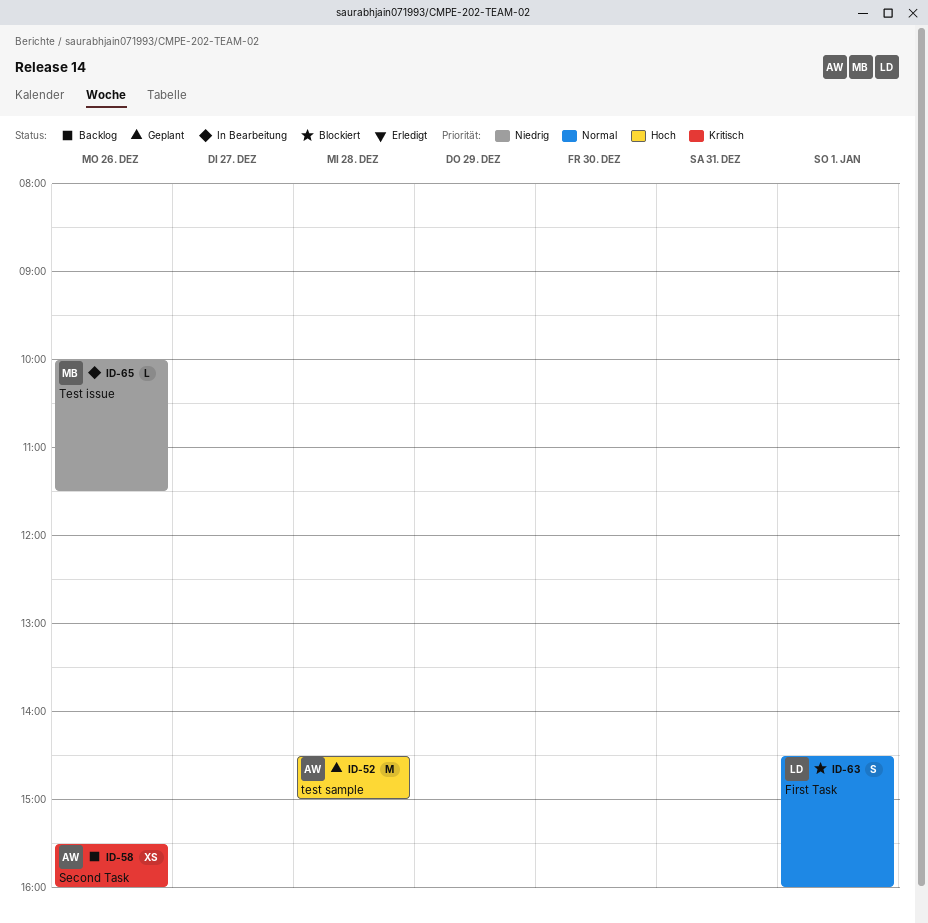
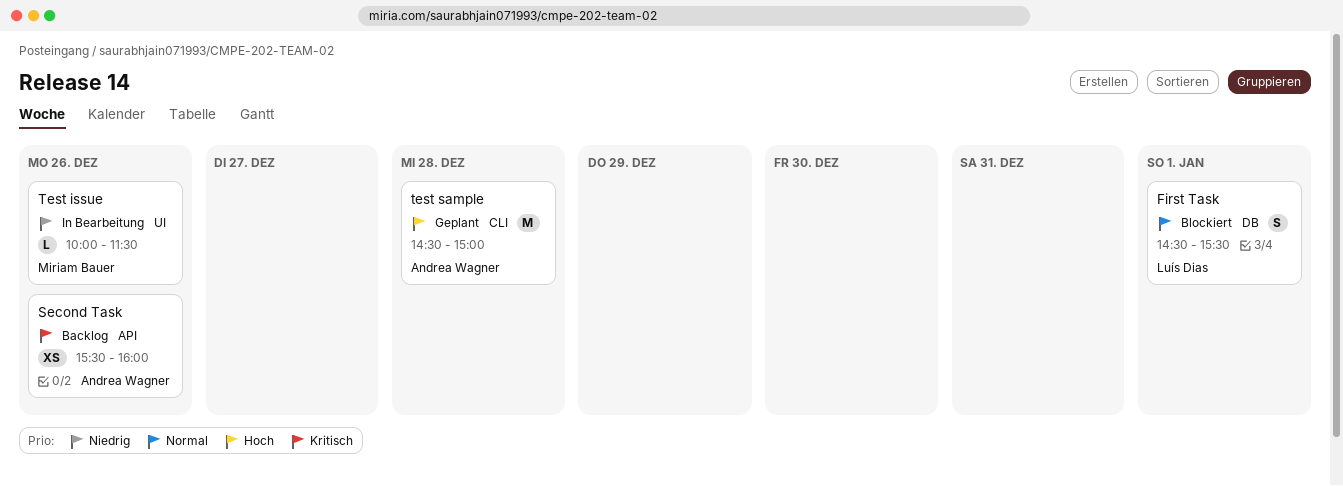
First Task, ends: 16:00 -> 15:30

